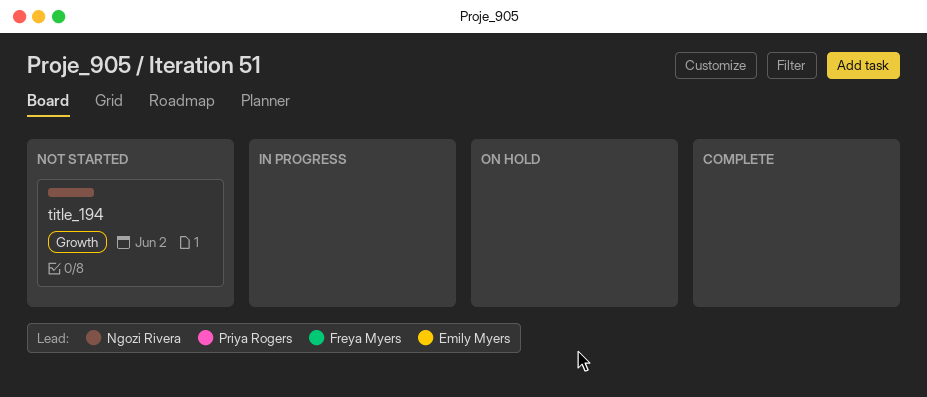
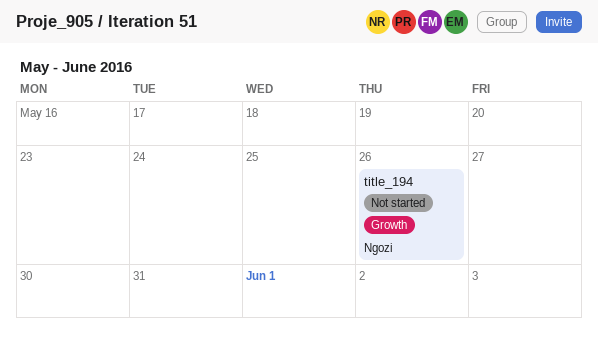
title_194, due: Jun 2 -> May 26

